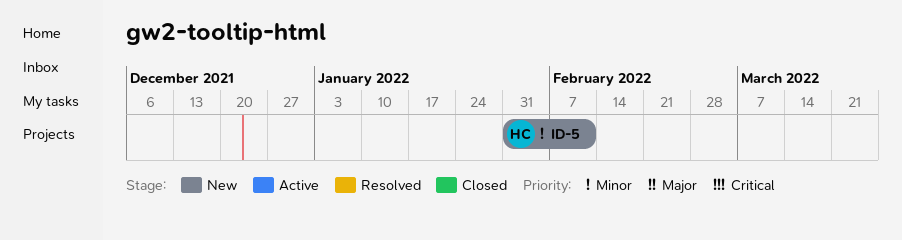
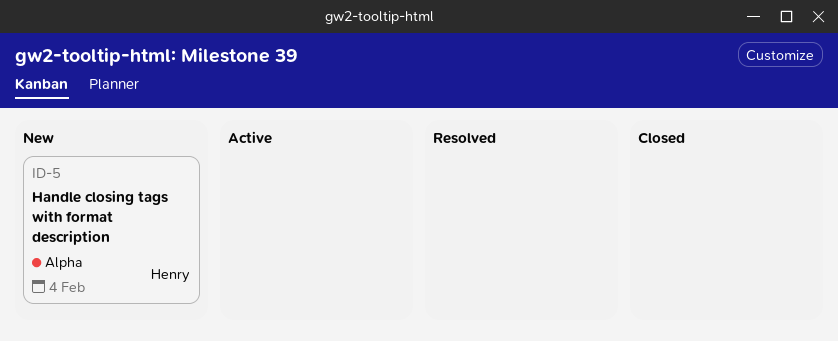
ID-5, due: Feb 11 -> Feb 4

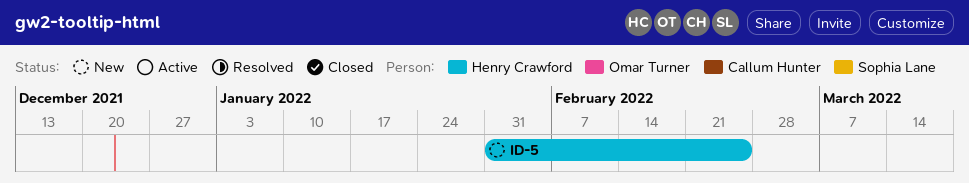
ID-5, due: Feb 4 -> Feb 25

